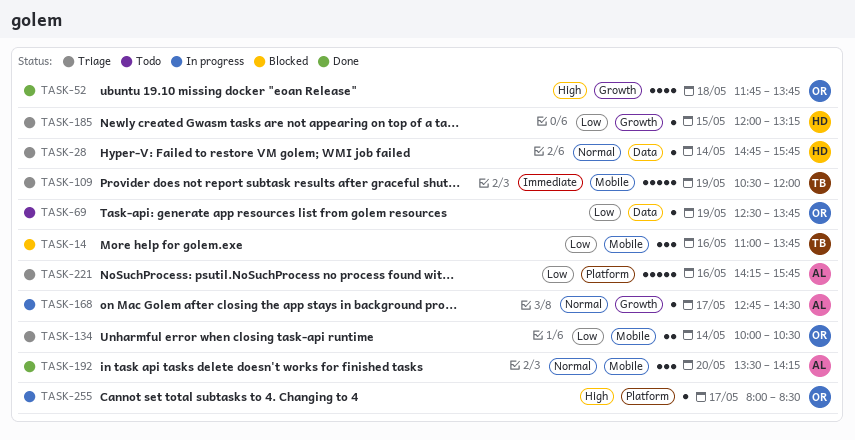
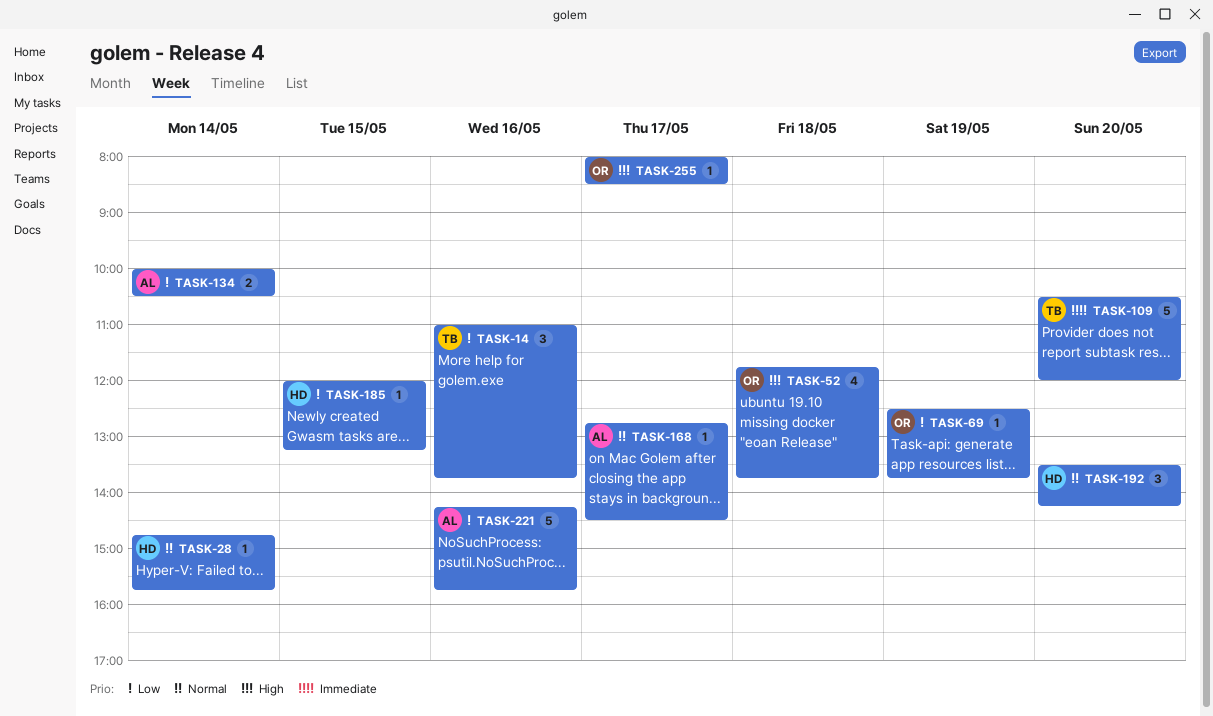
TASK-109, day: May 19 -> May 20
TASK-134, owner: OR -> AL
TASK-192, owner: AL -> HD

